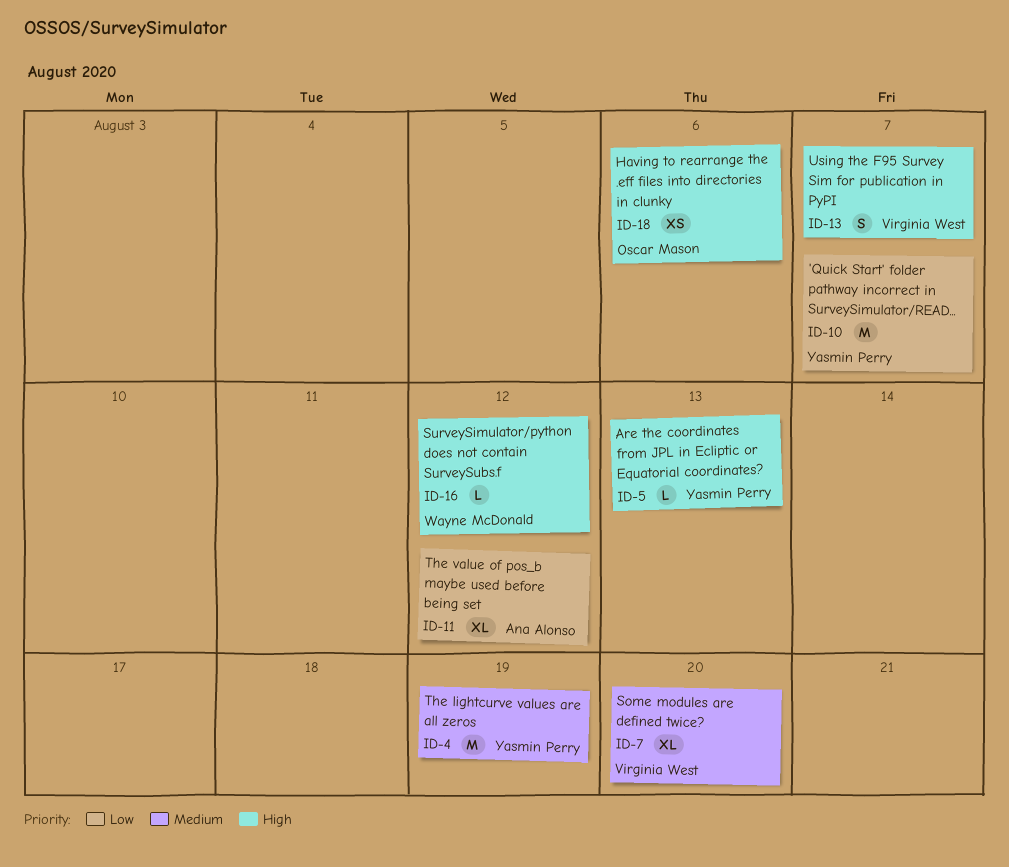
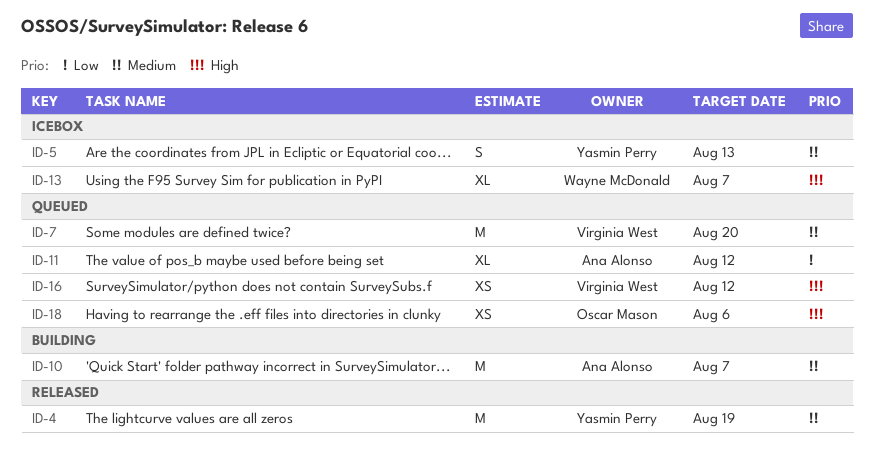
ID-5, priority: High -> Medium
ID-5, estimate: L -> S
ID-7, estimate: XL -> M
ID-10, owner: Yasmin Perry -> Ana Alonso
ID-10, priority: Low -> Medium
ID-13, owner: Virginia West -> Wayne McDonald
ID-13, estimate: S -> XL
ID-16, owner: Wayne McDonald -> Virginia West
ID-16, estimate: L -> XS

